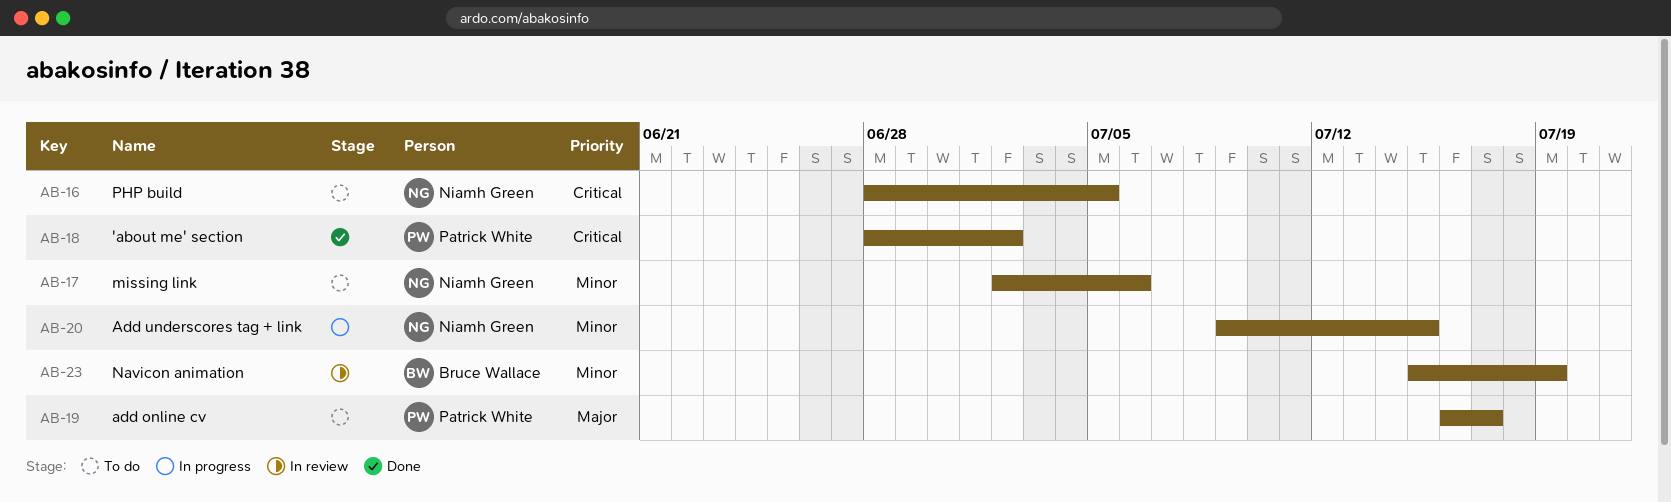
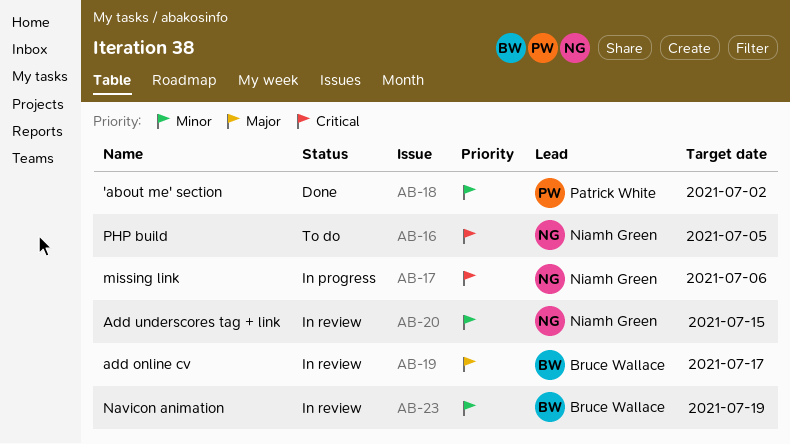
AB-17, status: To do -> In progress
AB-17, priority: Minor -> Critical
AB-18, priority: Critical -> Minor
AB-19, status: To do -> In review
AB-19, owner: Patrick White -> Bruce Wallace
AB-20, status: In progress -> In review

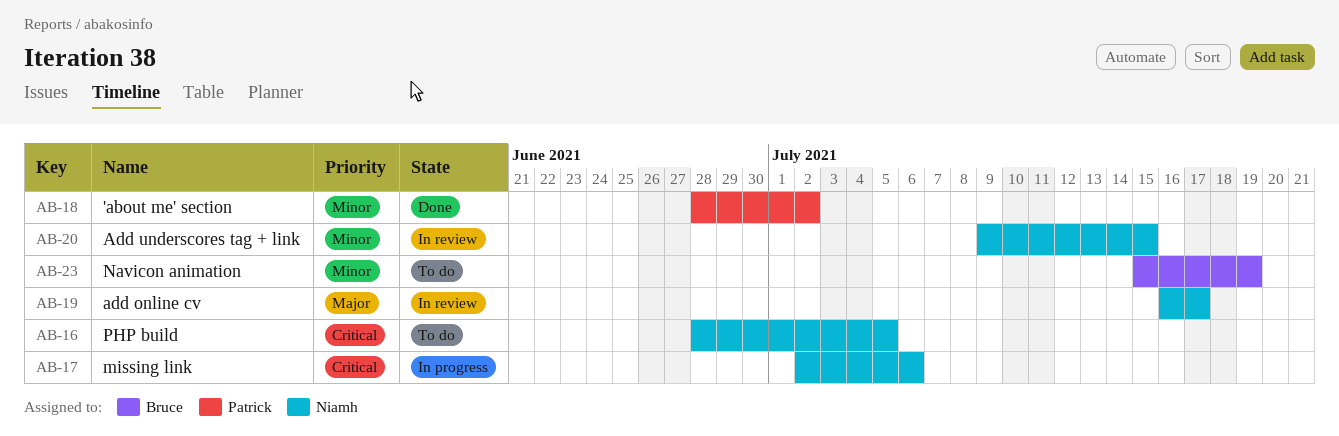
AB-19, owner: Bruce Wallace -> Niamh Green
AB-23, status: In review -> To do

